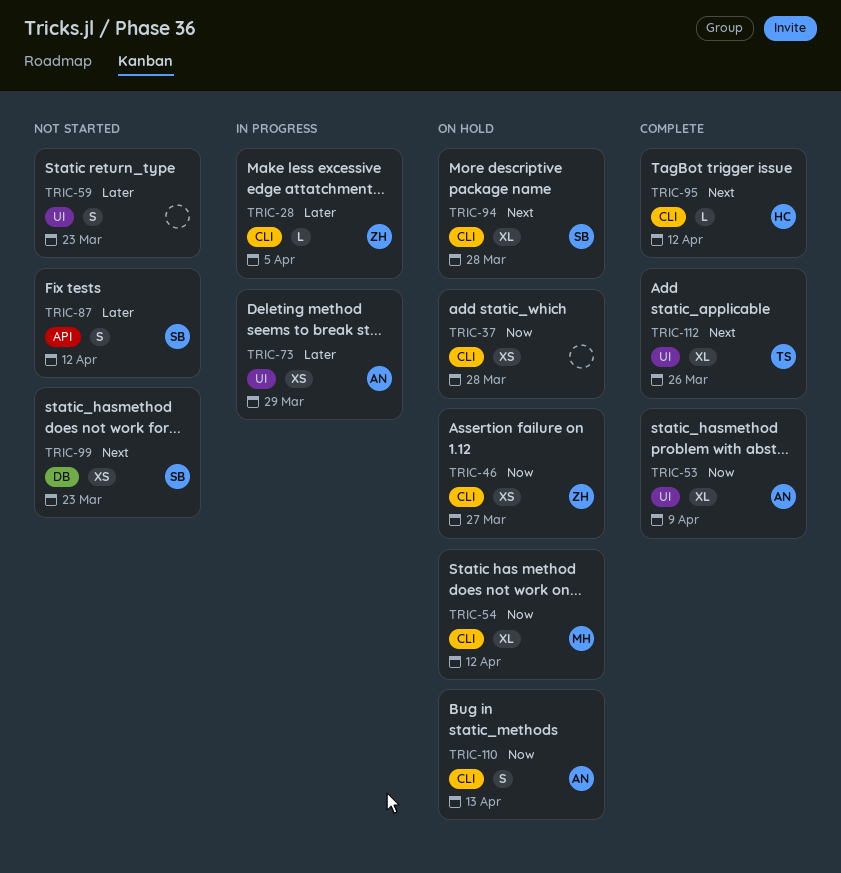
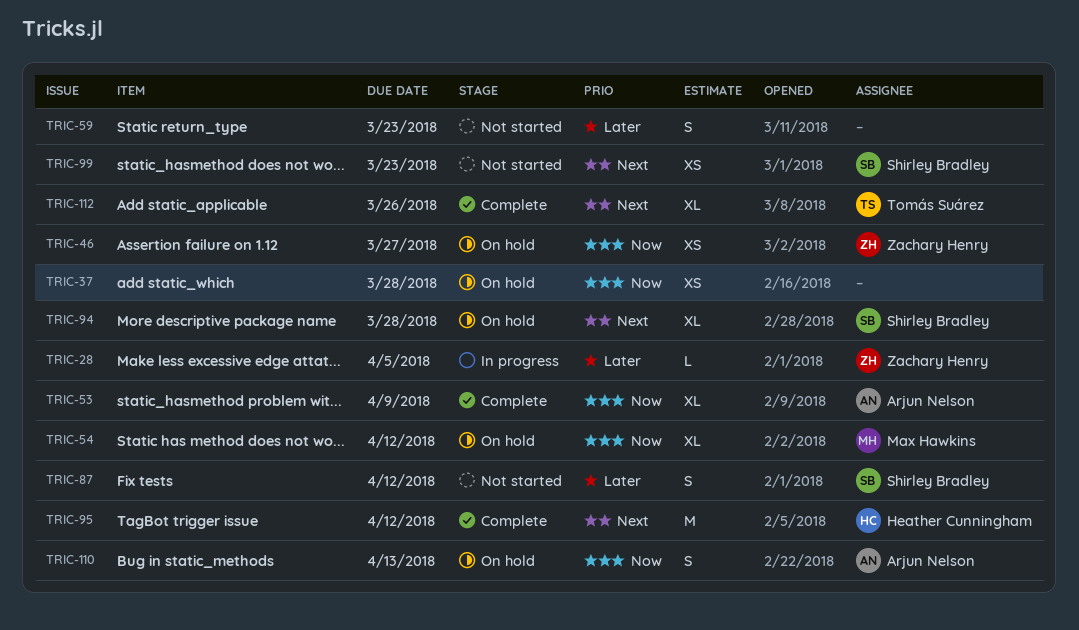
TRIC-73: present -> none
TRIC-95, estimate: L -> M

